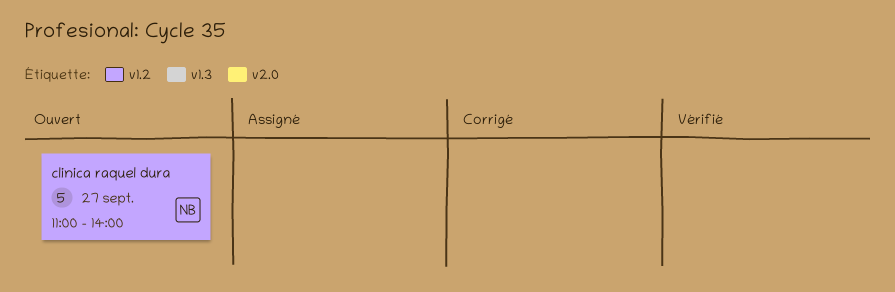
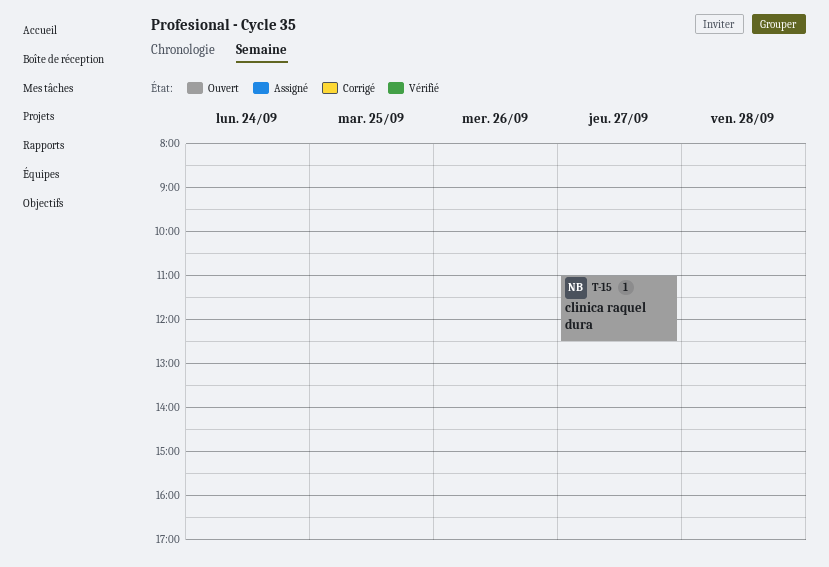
clinica raquel dura, estimate: 5 -> 1
clinica raquel dura, ends: 14:00 -> 12:30

